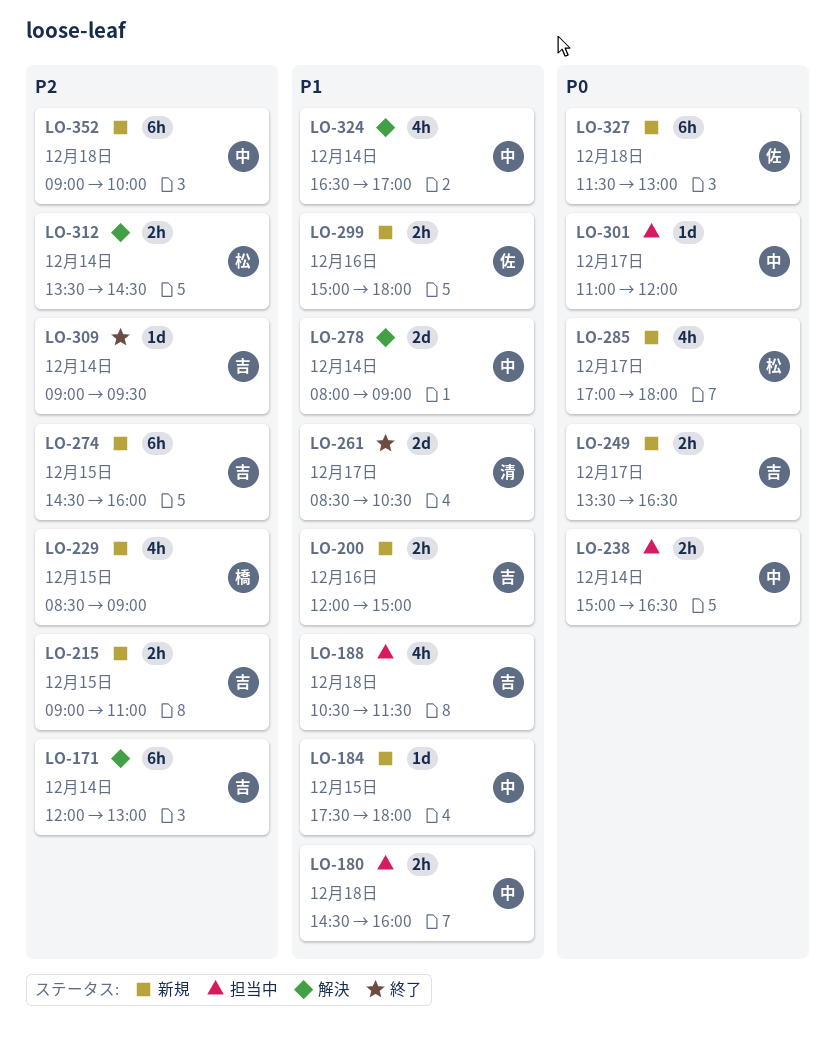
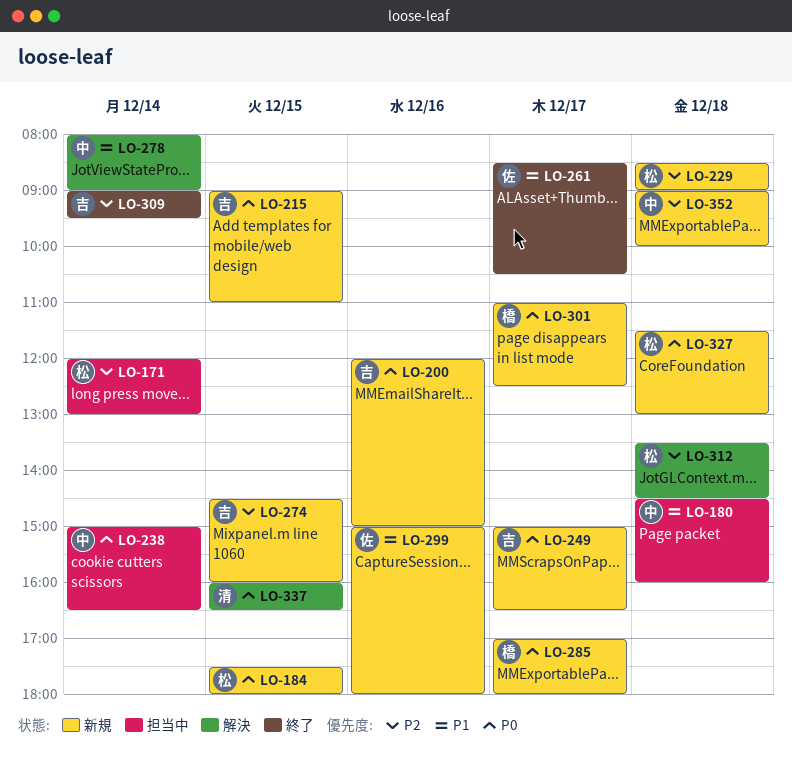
LO-171, status: 解決 -> 担当中
LO-171, owner: 吉 -> 松
LO-184, owner: 中 -> 松
LO-184, priority: P1 -> P0
LO-188: present -> none
LO-200, priority: P1 -> P0
LO-215, priority: P2 -> P0
LO-229, owner: 橋 -> 松
LO-229, day: Dec 15 -> Dec 18
LO-249, begins: 13:30 -> 15:00
LO-261, owner: 清 -> 佐
LO-285, owner: 松 -> 橋
LO-301, status: 担当中 -> 新規
LO-301, owner: 中 -> 橋
LO-301, ends: 12:00 -> 12:30
LO-312, day: Dec 14 -> Dec 18
LO-324: present -> none
LO-327, owner: 佐 -> 松
LO-337: none -> present

